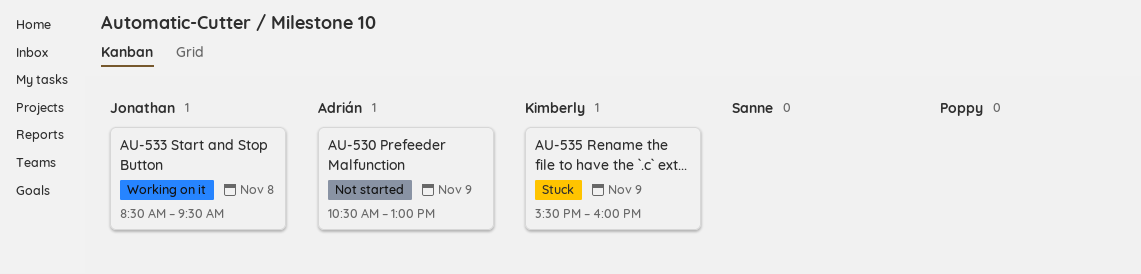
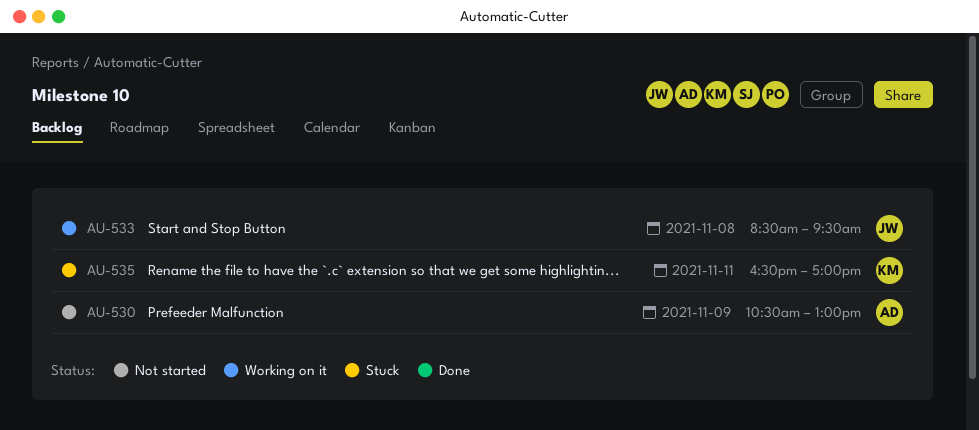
AU-535, day: Nov 9 -> Nov 11
AU-535, begins: 15:30 -> 16:30
AU-535, ends: 16:00 -> 17:00

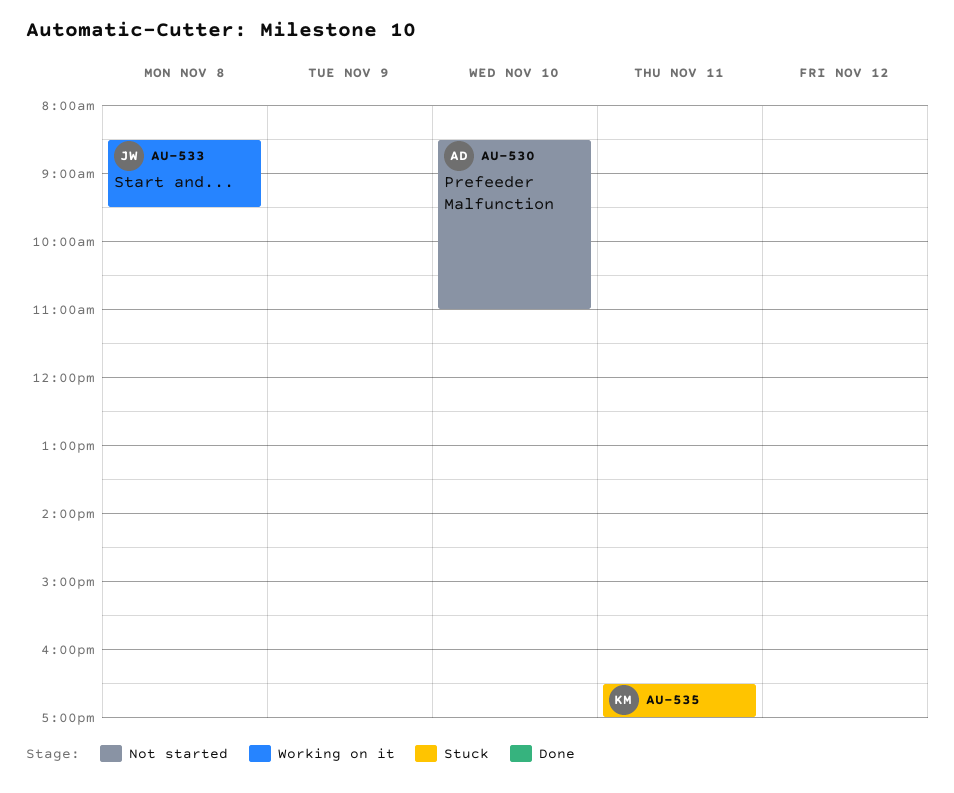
AU-530, day: Nov 9 -> Nov 10
AU-530, begins: 10:30 -> 08:30
AU-530, ends: 13:00 -> 11:00

